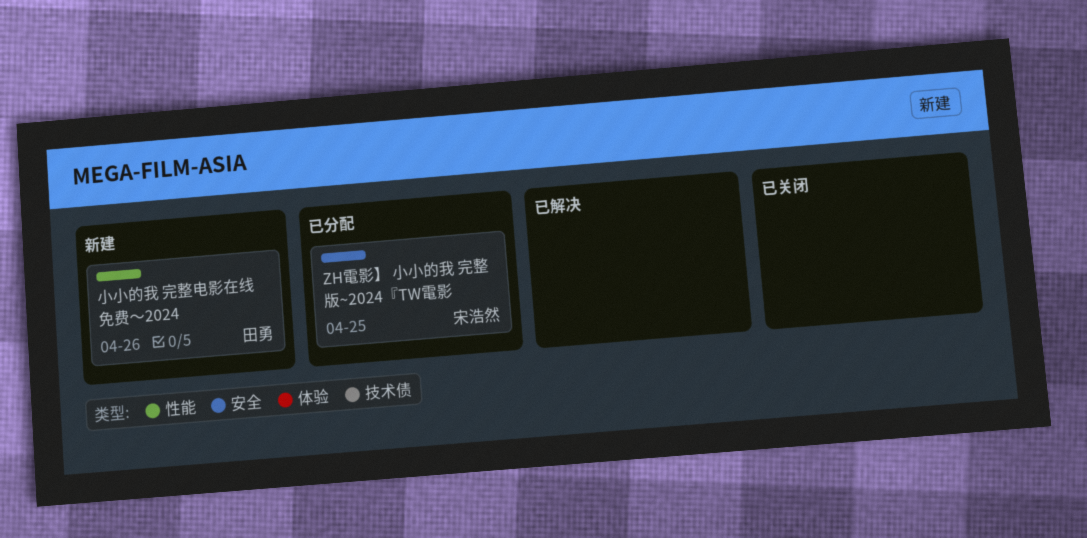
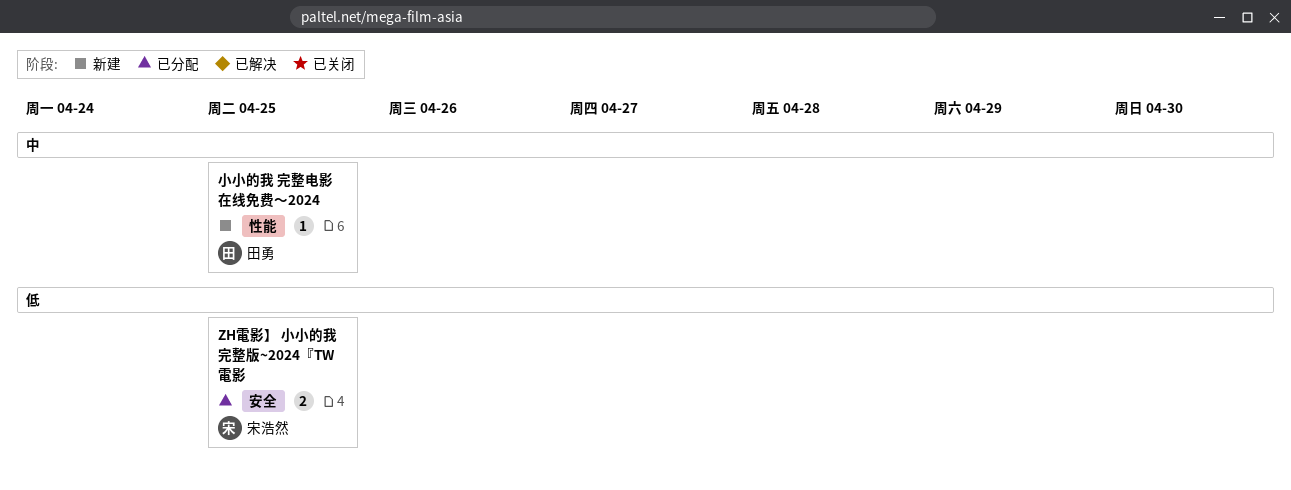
小小的我 完整电影在线免费～2024, due: Apr 26 -> Apr 25

